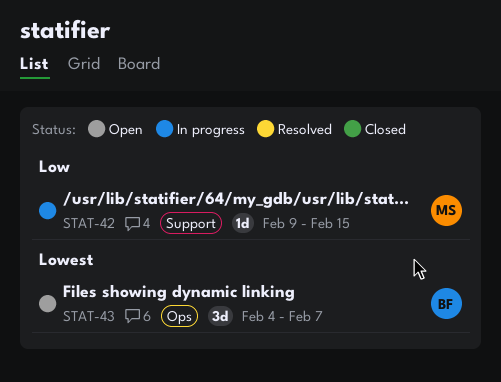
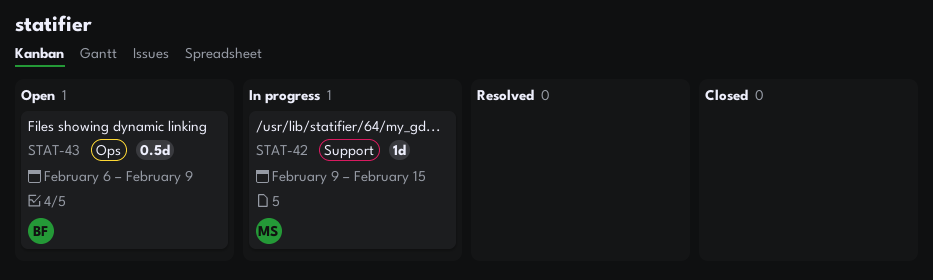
STAT-43, estimate: 3d -> 0.5d
STAT-43, start: Feb 4 -> Feb 6
STAT-43, due: Feb 7 -> Feb 9

